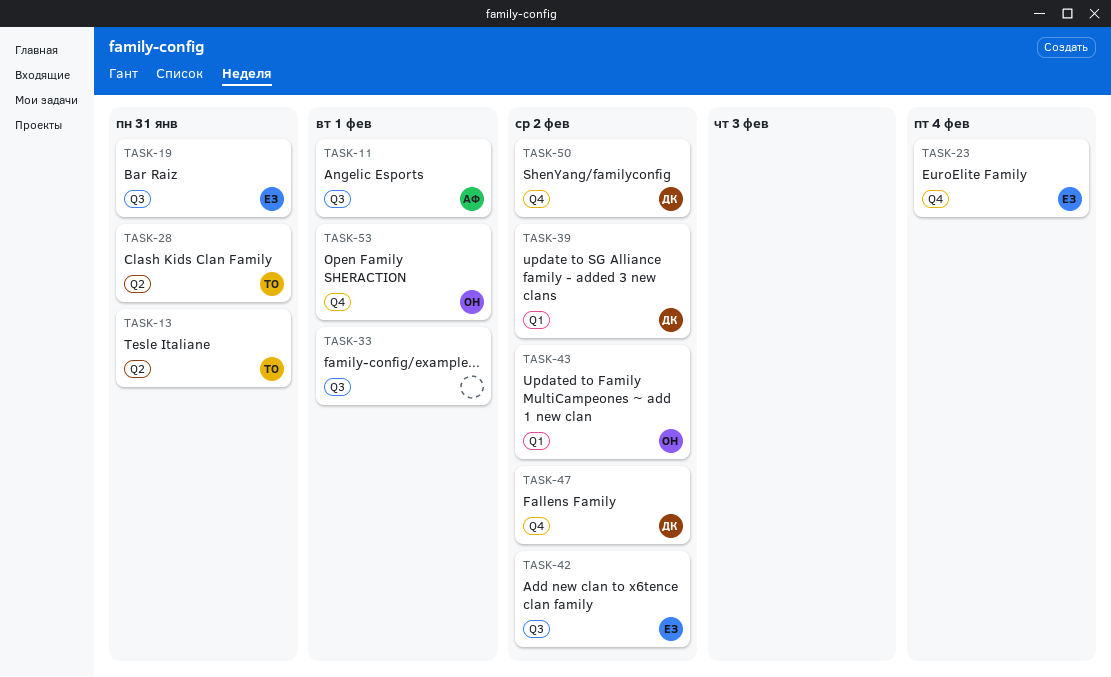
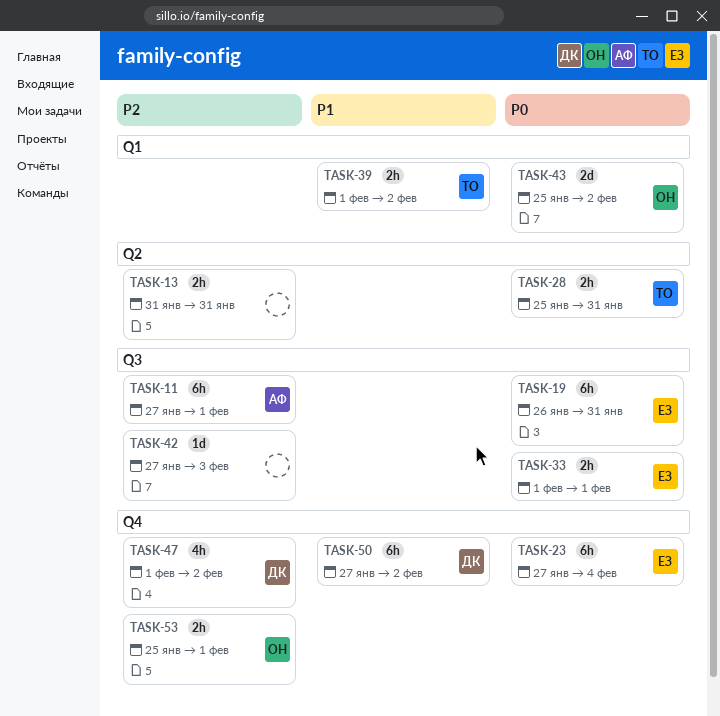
TASK-13, owner: ТО -> none
TASK-33, owner: none -> ЕЗ
TASK-39, owner: ДК -> ТО
TASK-42, owner: ЕЗ -> none
TASK-42, due: Feb 2 -> Feb 3

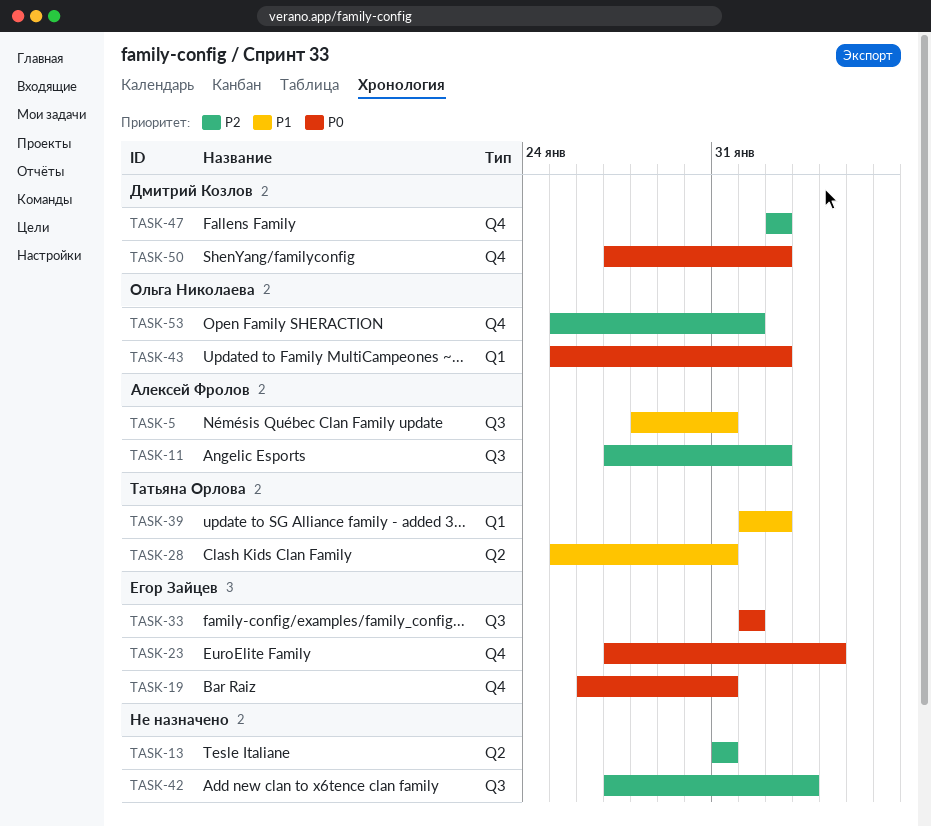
TASK-5: none -> present
TASK-11, due: Feb 1 -> Feb 2
TASK-19, label: Q3 -> Q4
TASK-28, priority: P0 -> P1
TASK-47, start: Feb 1 -> Feb 2
TASK-50, priority: P1 -> P0

